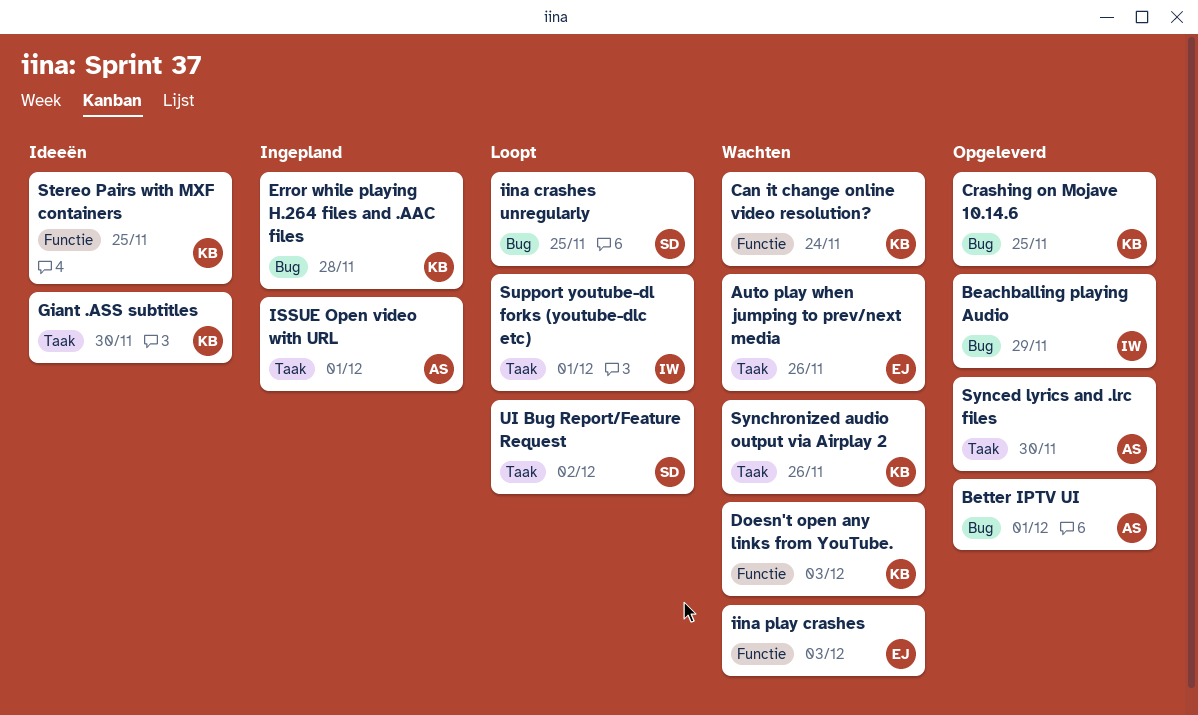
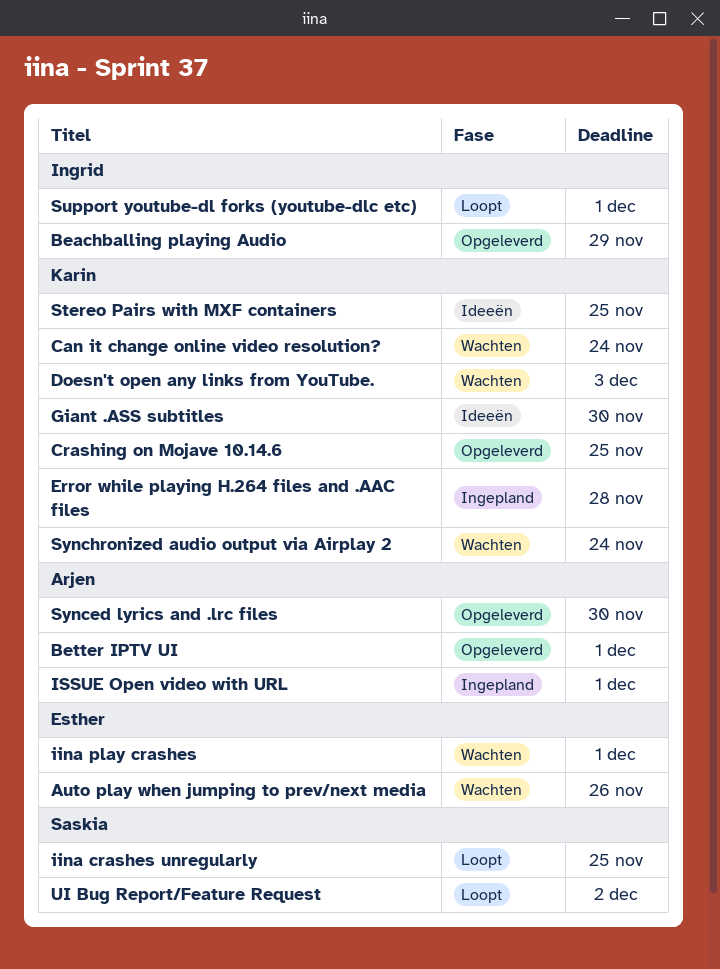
iina play crashes, due: Dec 3 -> Dec 1
Synchronized audio output via Airplay 2, due: Nov 26 -> Nov 24

